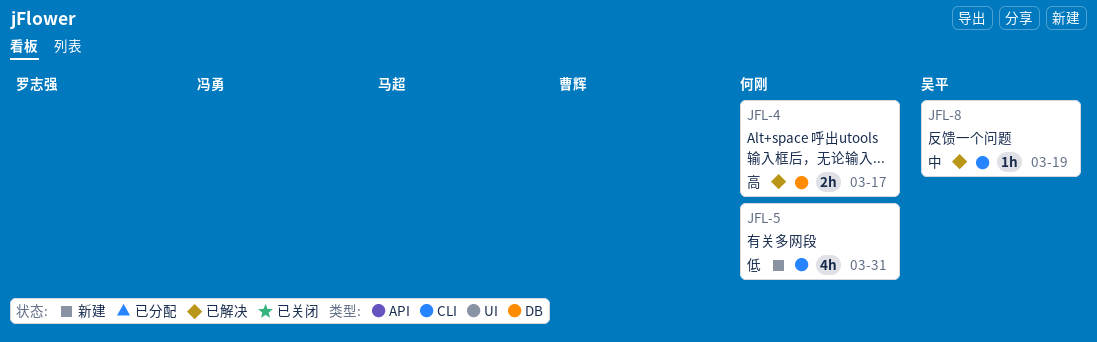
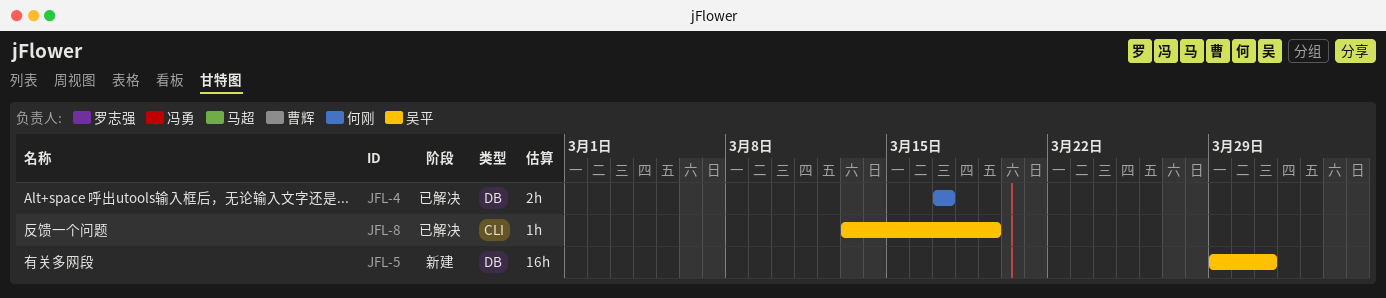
JFL-5, owner: 何刚 -> 吴平
JFL-5, label: CLI -> DB
JFL-5, estimate: 4h -> 16h

